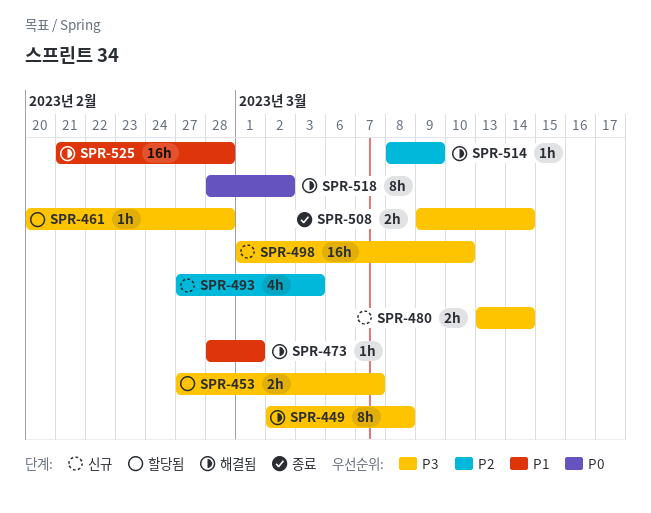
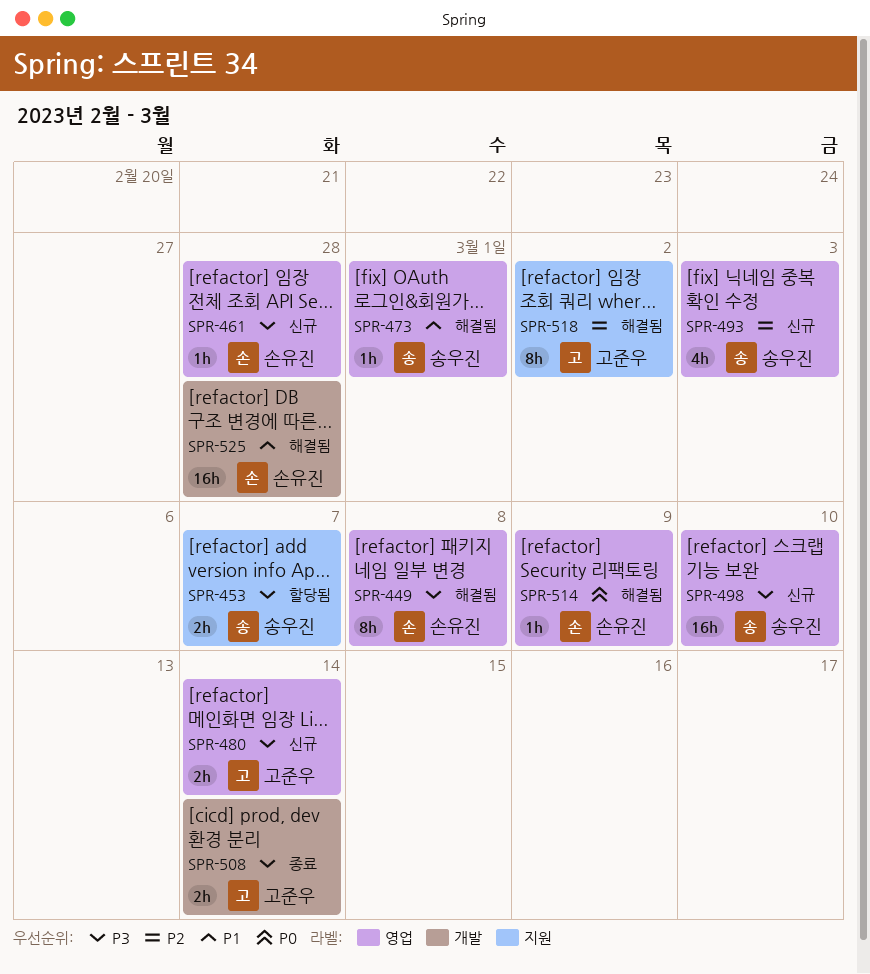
SPR-461, status: 할당됨 -> 신규
SPR-514, priority: P2 -> P0
SPR-518, priority: P0 -> P2

